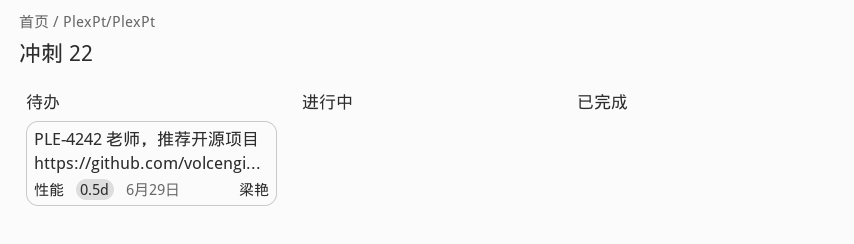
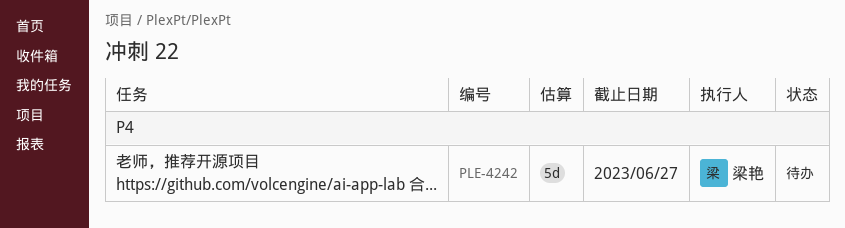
PLE-4242, estimate: 0.5d -> 5d
PLE-4242, due: Jun 29 -> Jun 27

